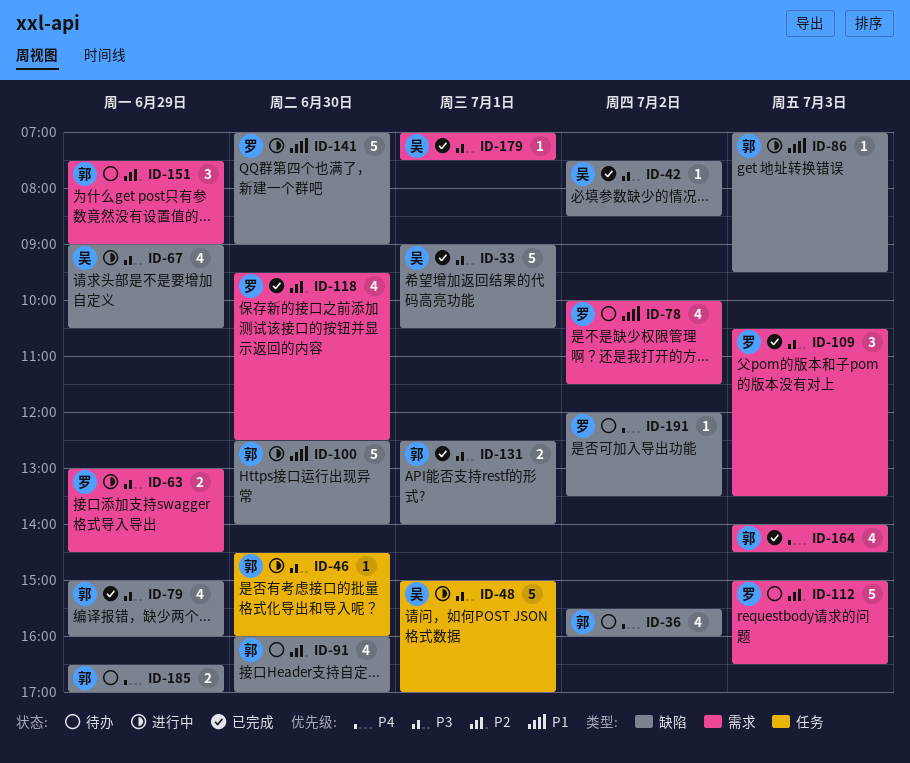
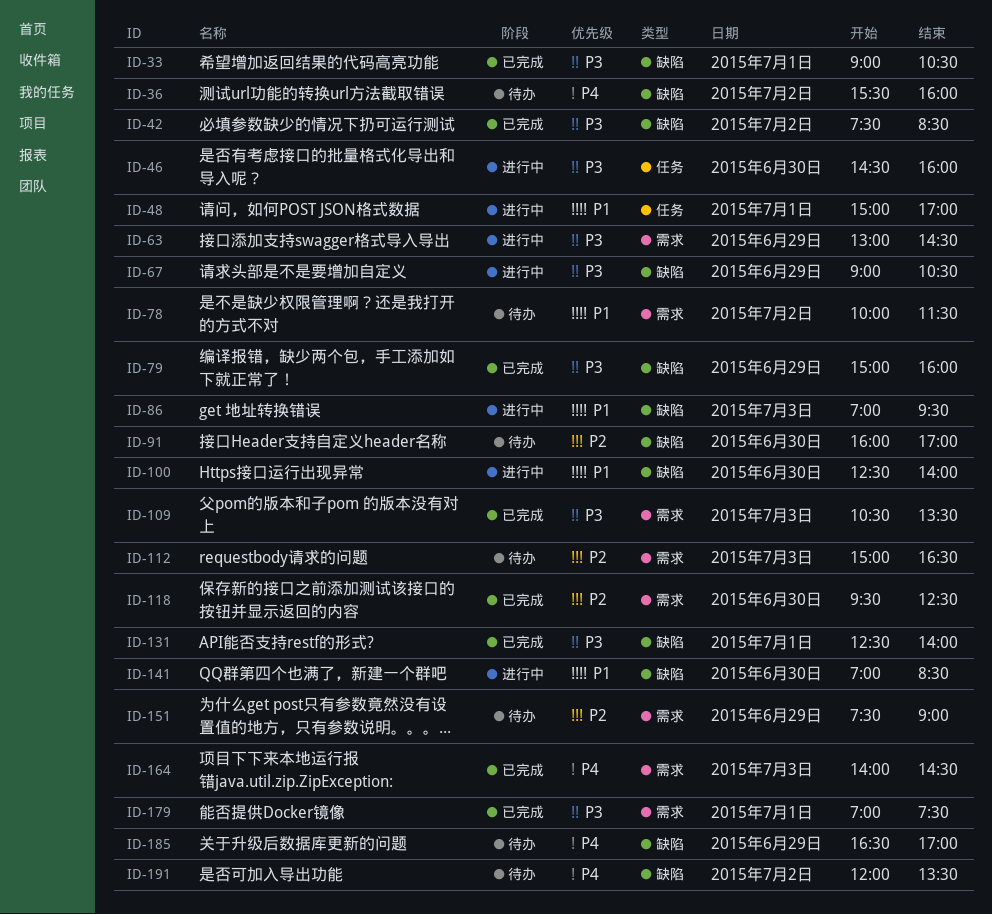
ID-48, priority: P3 -> P1
ID-141, ends: 09:00 -> 08:30

